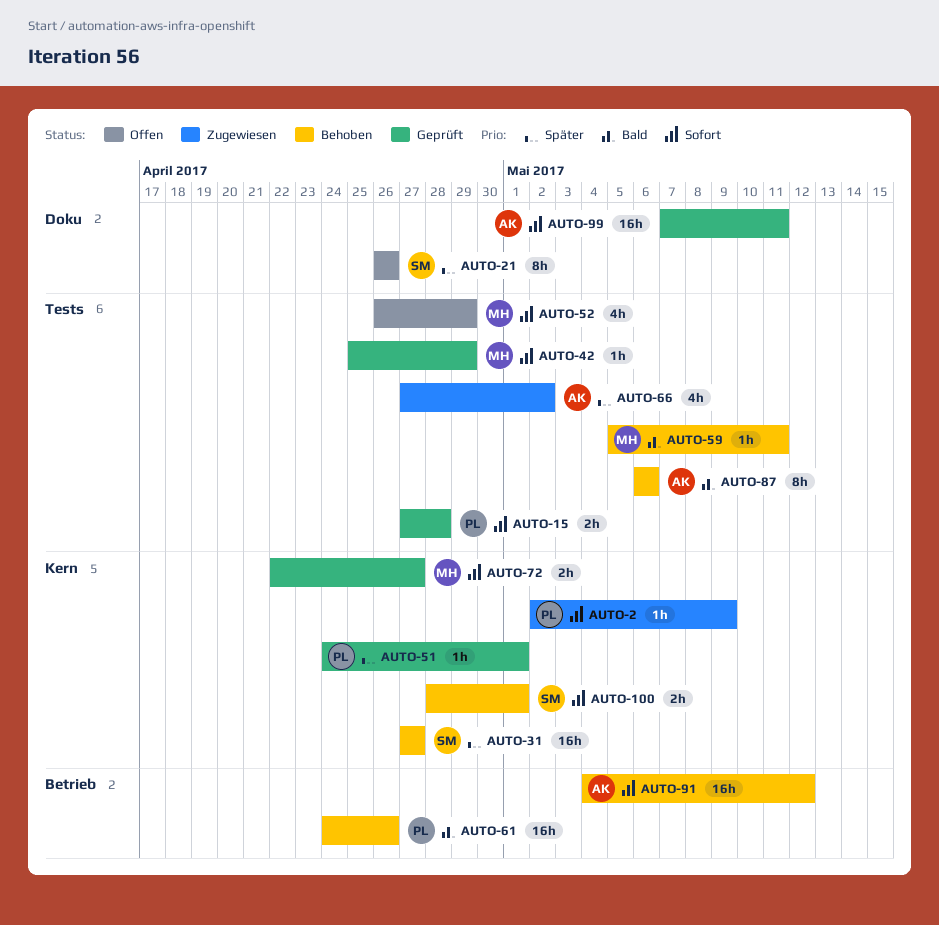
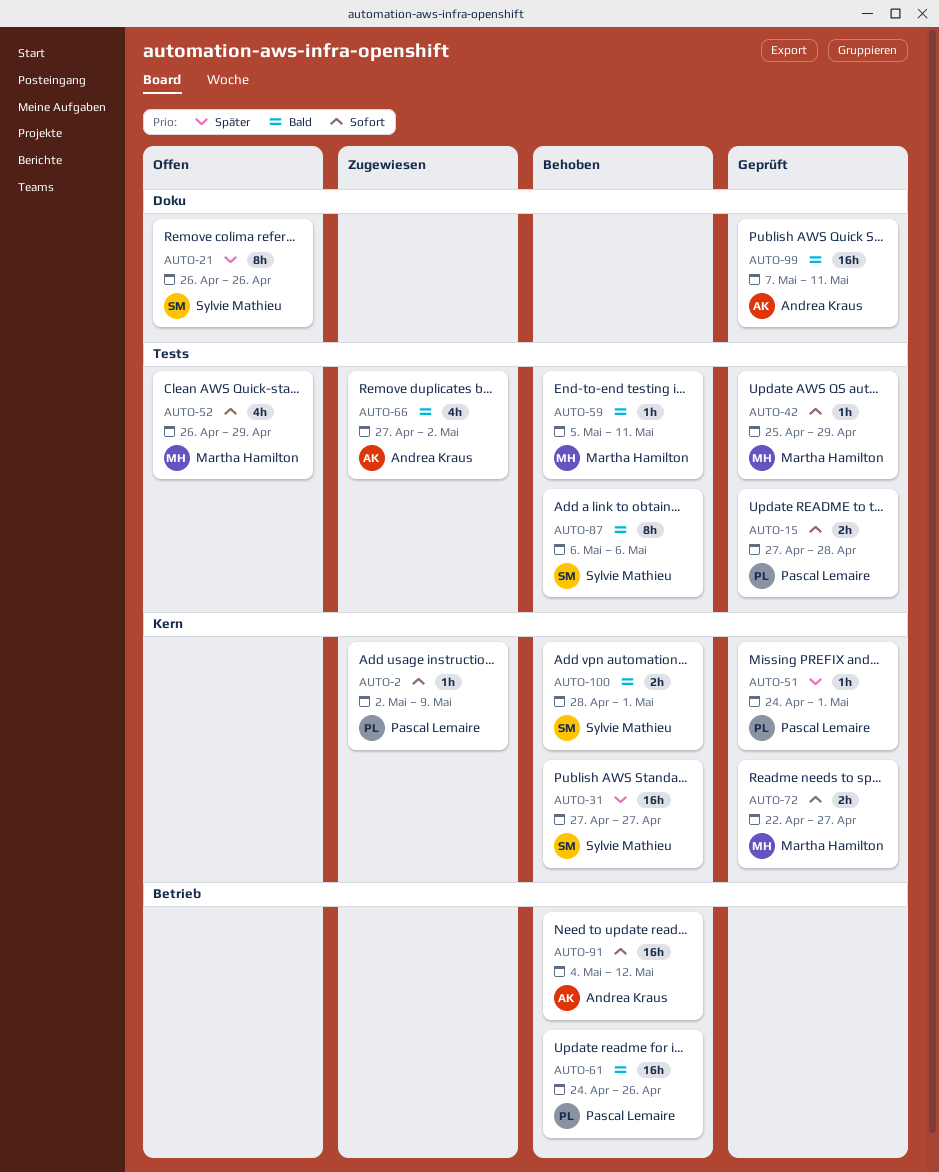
AUTO-66, priority: Später -> Bald
AUTO-87, owner: Andrea Kraus -> Sylvie Mathieu
AUTO-99, priority: Sofort -> Bald
AUTO-100, priority: Sofort -> Bald

